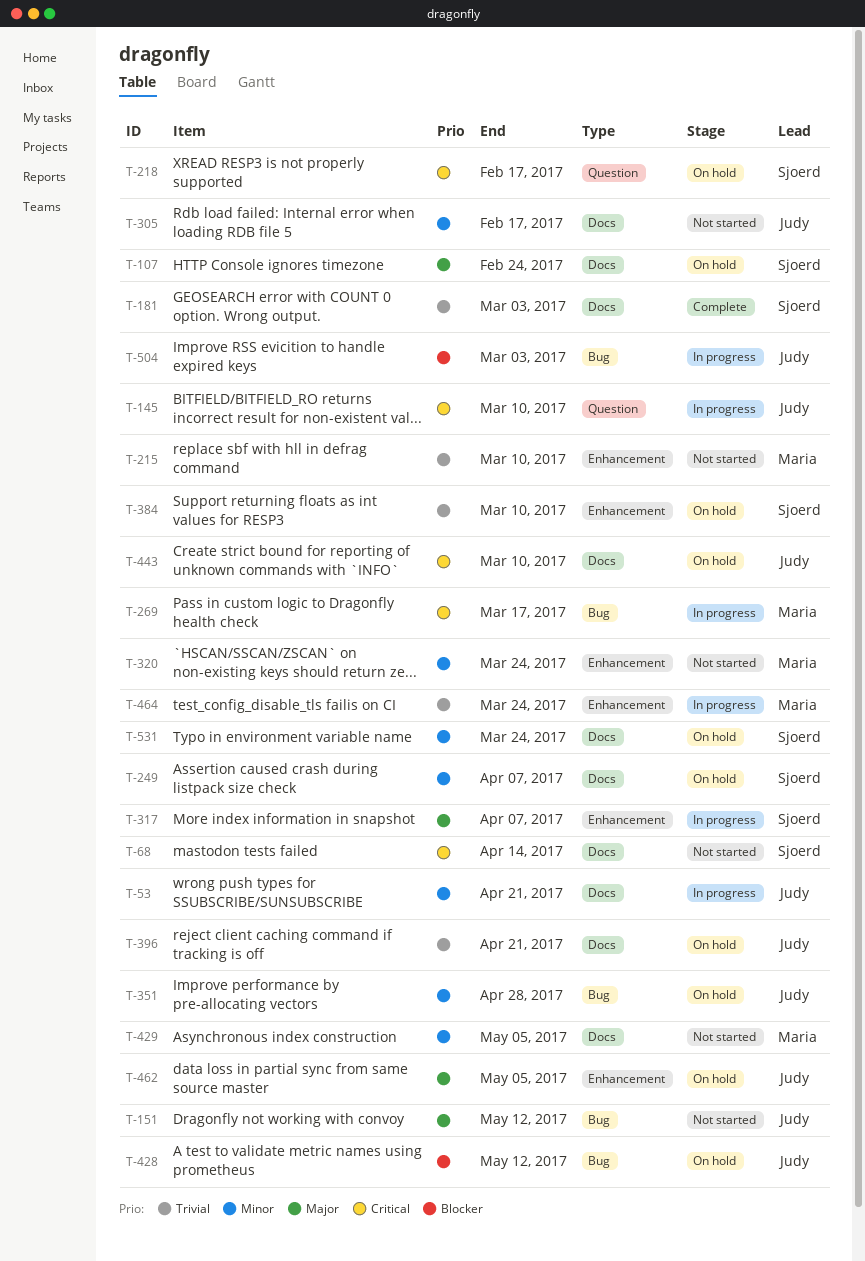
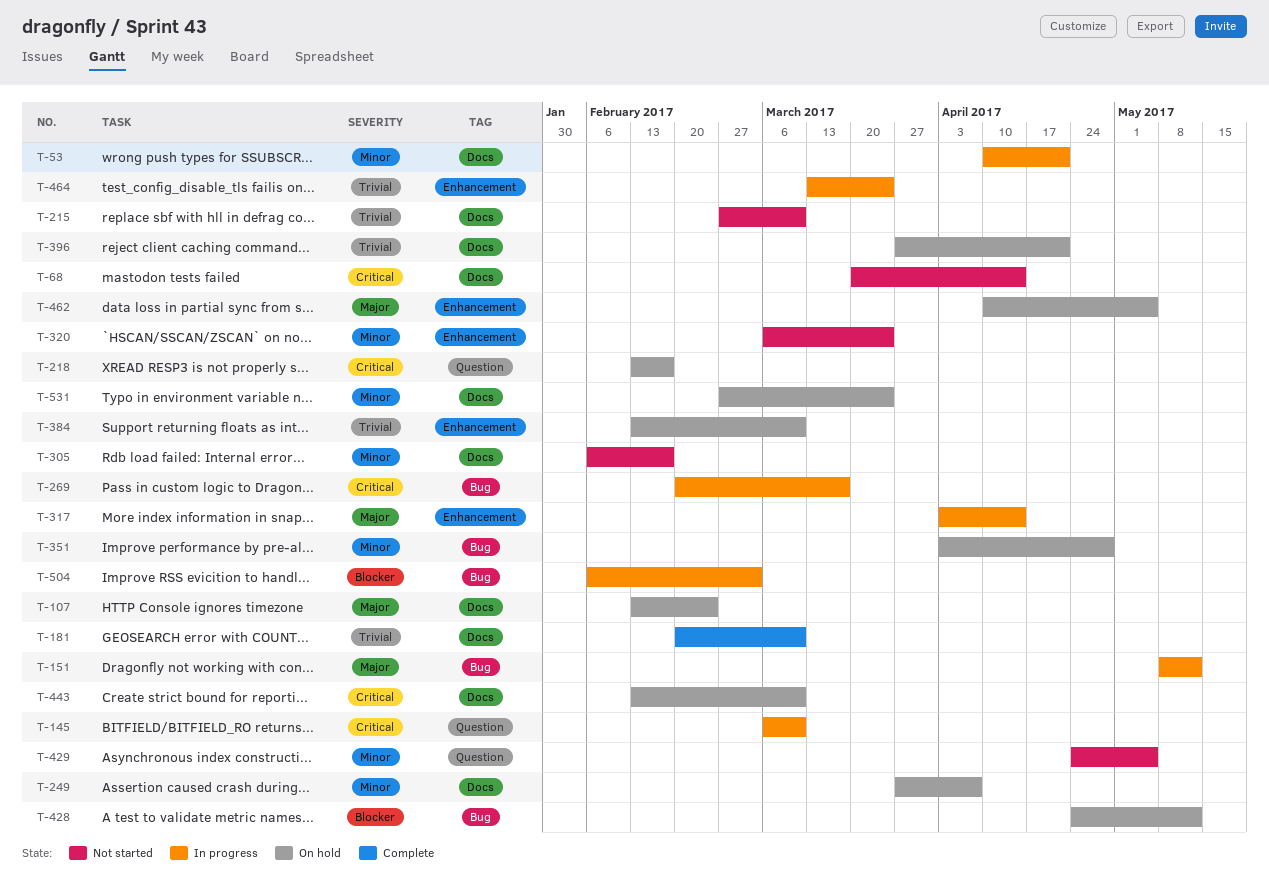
T-151, status: Not started -> In progress
T-181, due: Mar 3 -> Mar 10
T-215, label: Enhancement -> Docs
T-317, due: Apr 7 -> Apr 14
T-429, label: Docs -> Question

